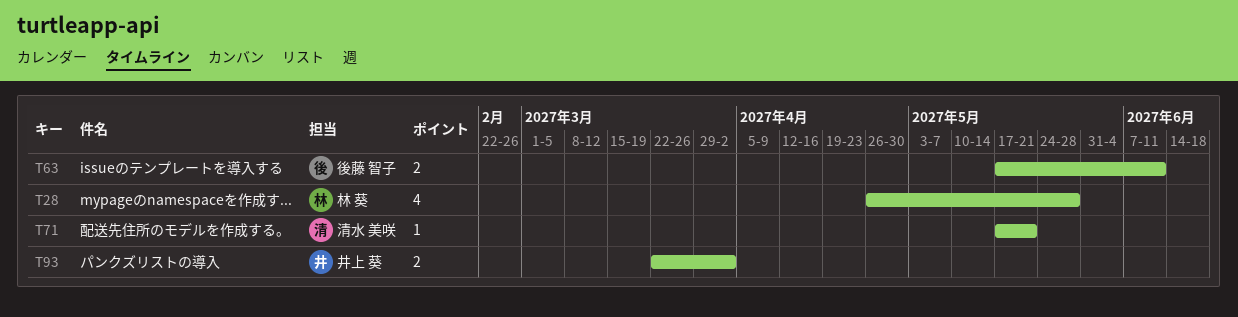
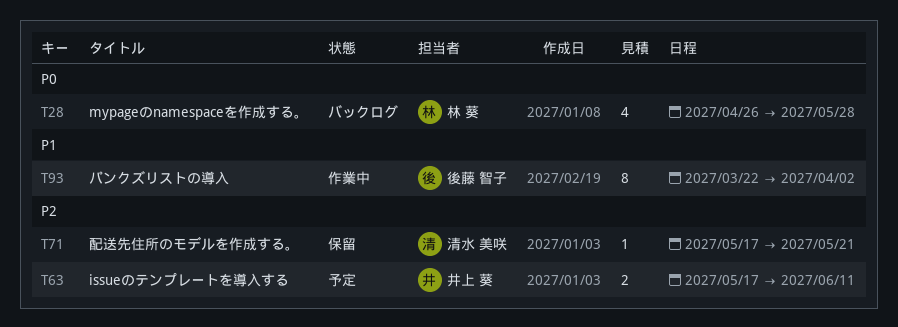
T63, owner: 後藤 智子 -> 井上 葵
T93, owner: 井上 葵 -> 後藤 智子
T93, estimate: 2 -> 8

